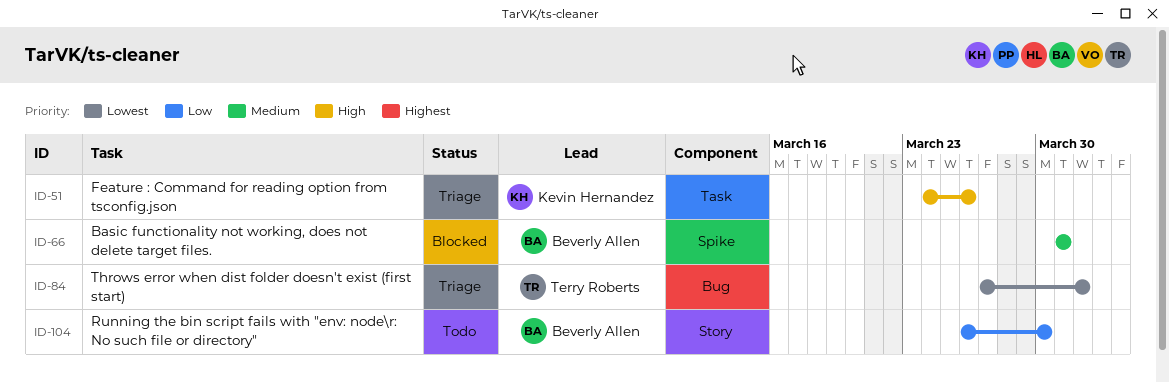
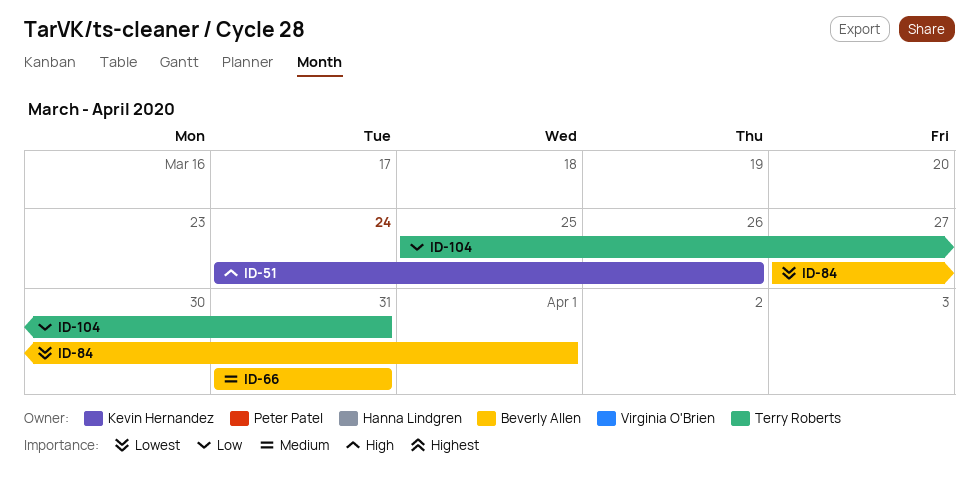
ID-84, owner: Terry Roberts -> Beverly Allen
ID-104, owner: Beverly Allen -> Terry Roberts
ID-104, start: Mar 26 -> Mar 25
ID-104, due: Mar 30 -> Mar 31

